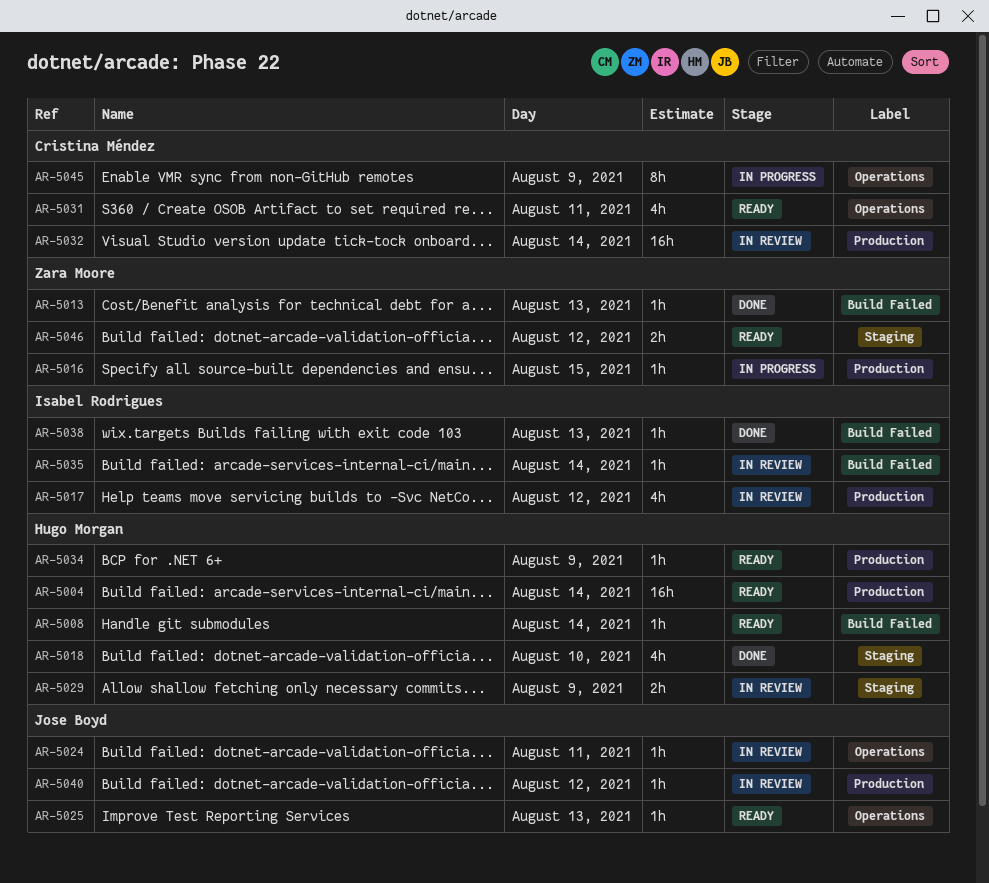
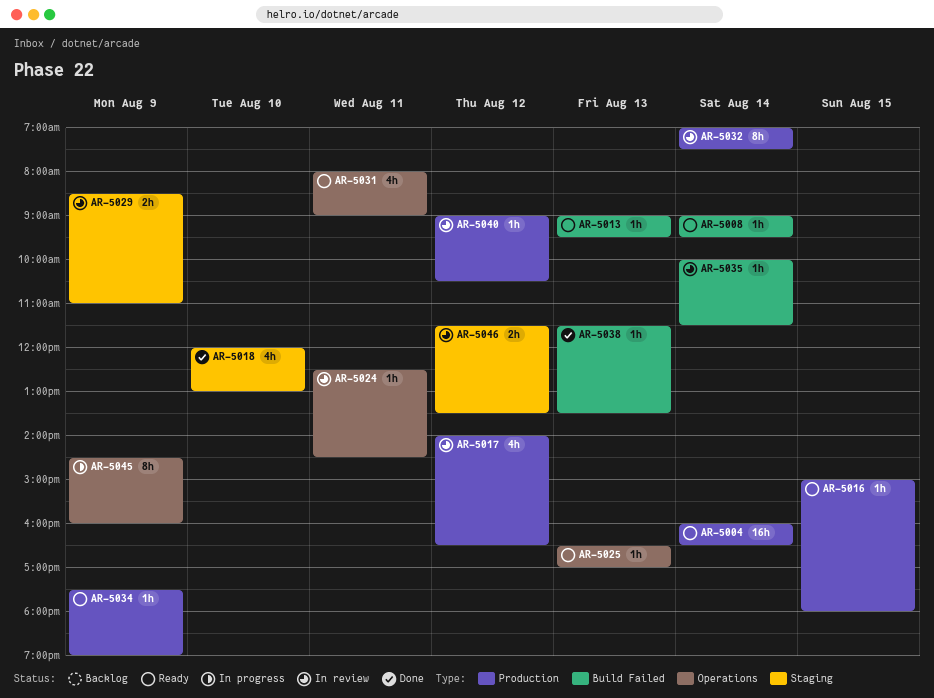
AR-5013, status: Done -> Ready
AR-5016, status: In progress -> Ready
AR-5032, estimate: 16h -> 8h
AR-5046, status: Ready -> In review

